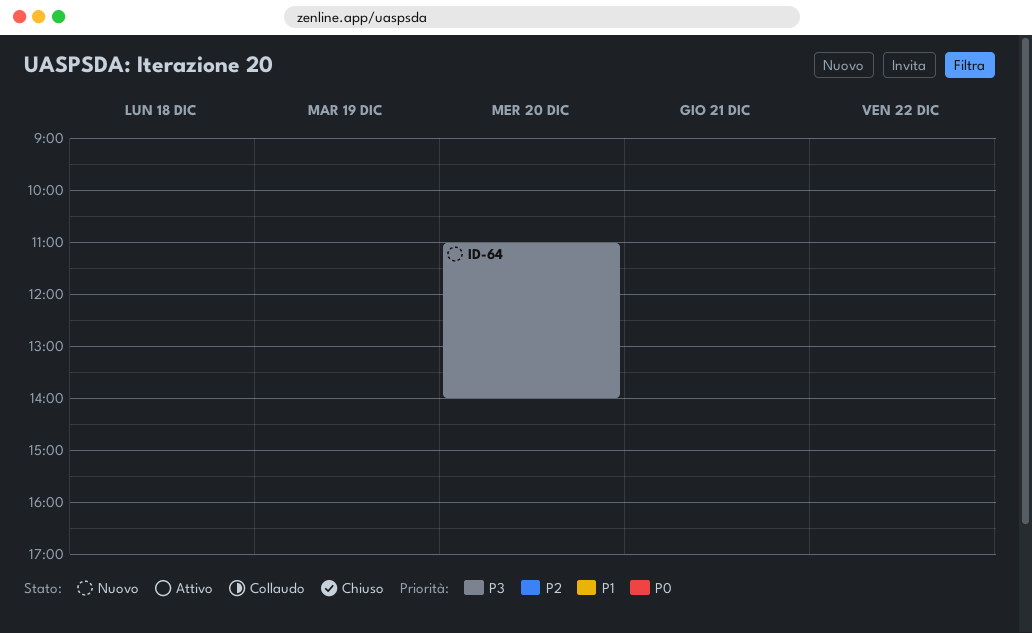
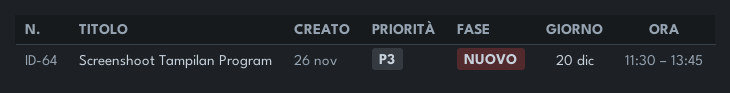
ID-64, begins: 11:00 -> 11:30
ID-64, ends: 14:00 -> 13:45

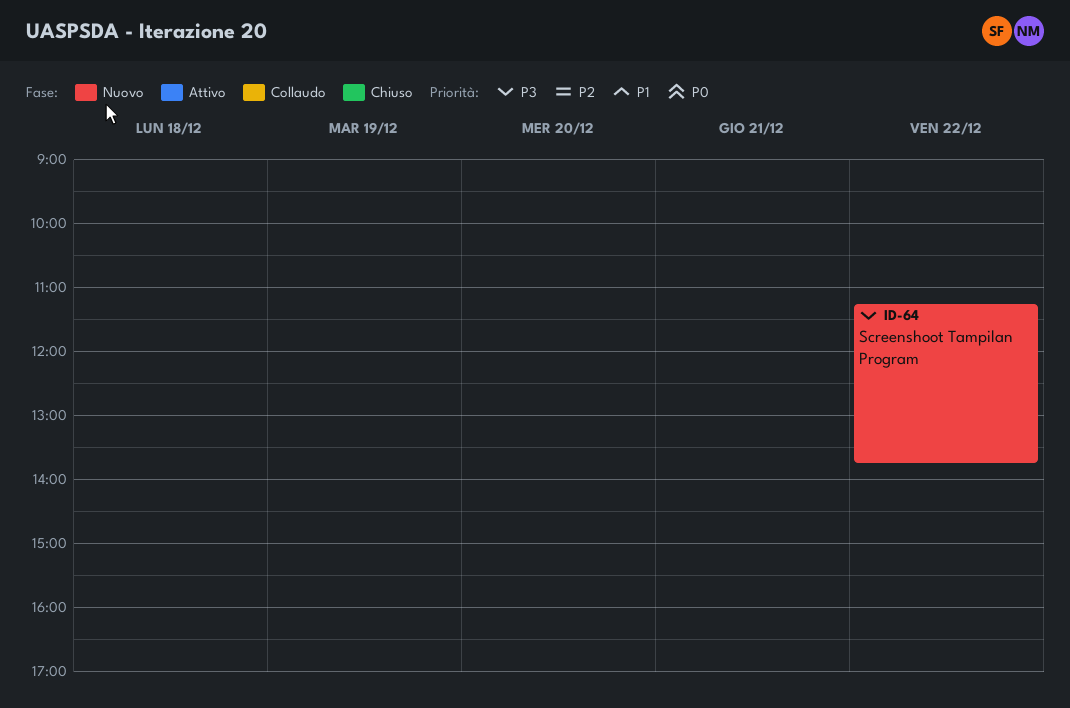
ID-64, day: Dec 20 -> Dec 22
ID-64, begins: 11:30 -> 11:15

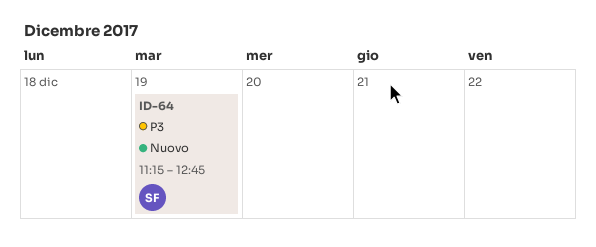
ID-64, day: Dec 22 -> Dec 19
ID-64, ends: 13:45 -> 12:45

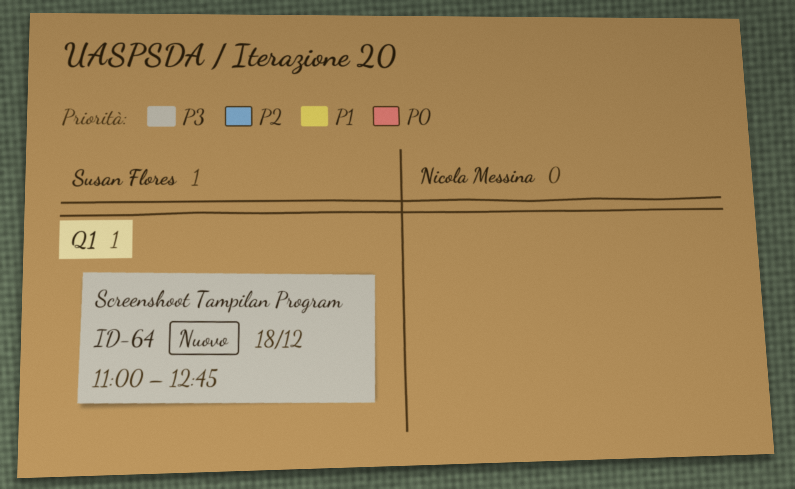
ID-64, day: Dec 19 -> Dec 18
ID-64, begins: 11:15 -> 11:00

